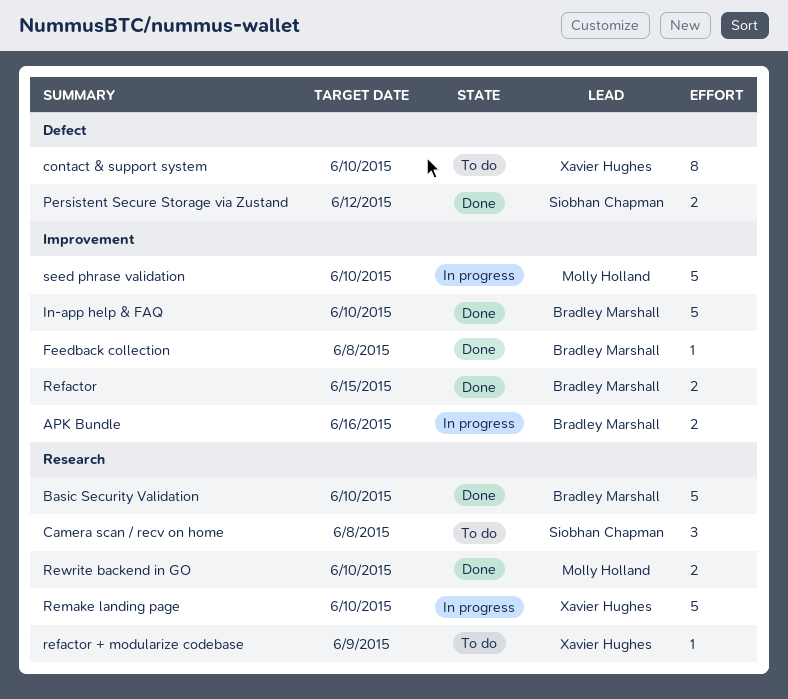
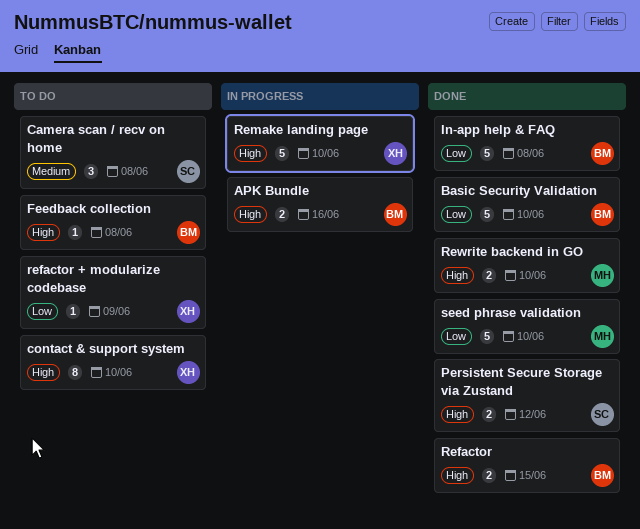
Feedback collection, status: Done -> To do
In-app help & FAQ, due: Jun 10 -> Jun 8
seed phrase validation, status: In progress -> Done

